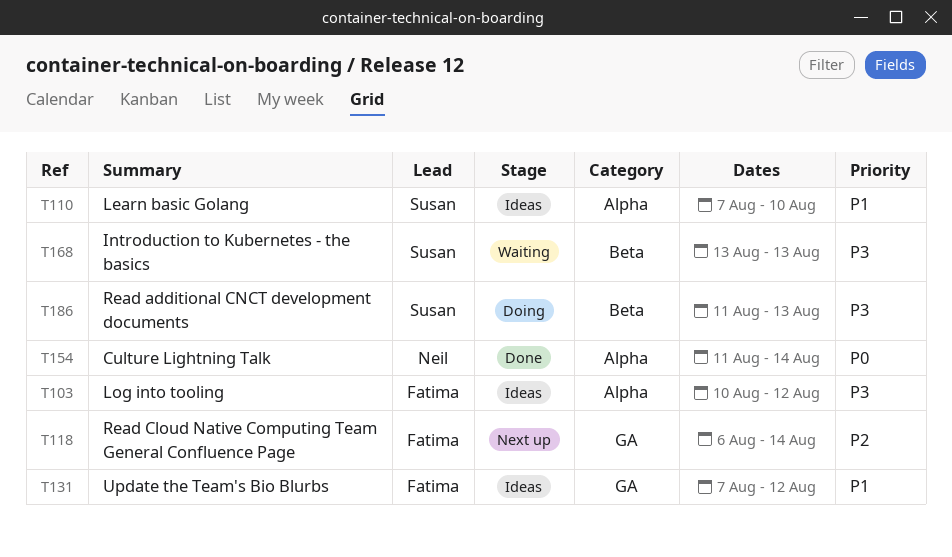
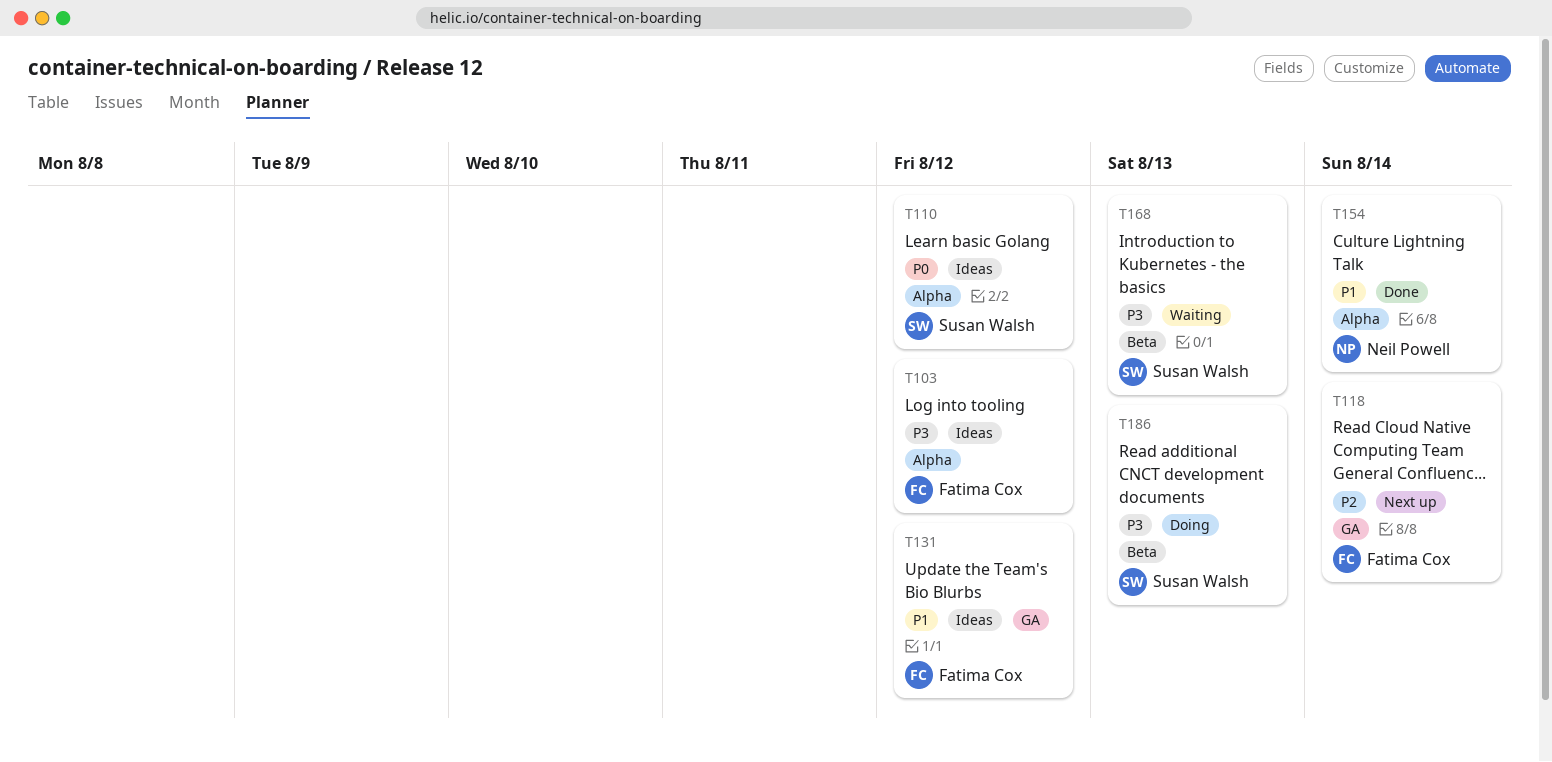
T110, priority: P1 -> P0
T110, due: Aug 10 -> Aug 12
T154, priority: P0 -> P1

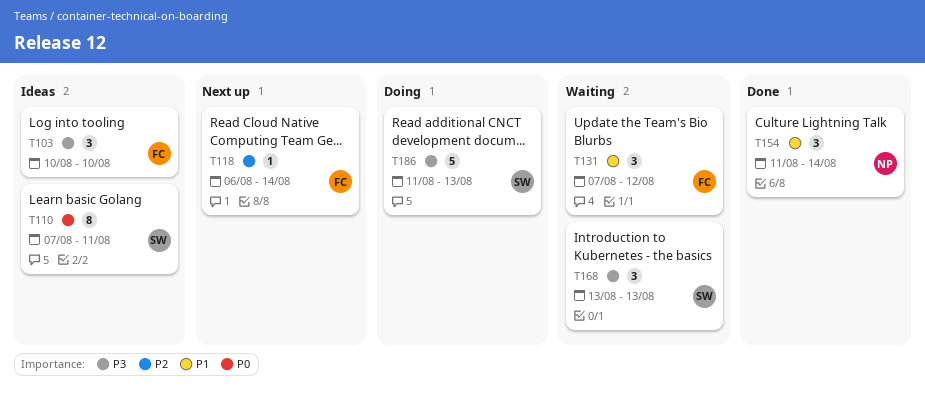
T103, due: Aug 12 -> Aug 10
T110, due: Aug 12 -> Aug 11
T131, status: Ideas -> Waiting

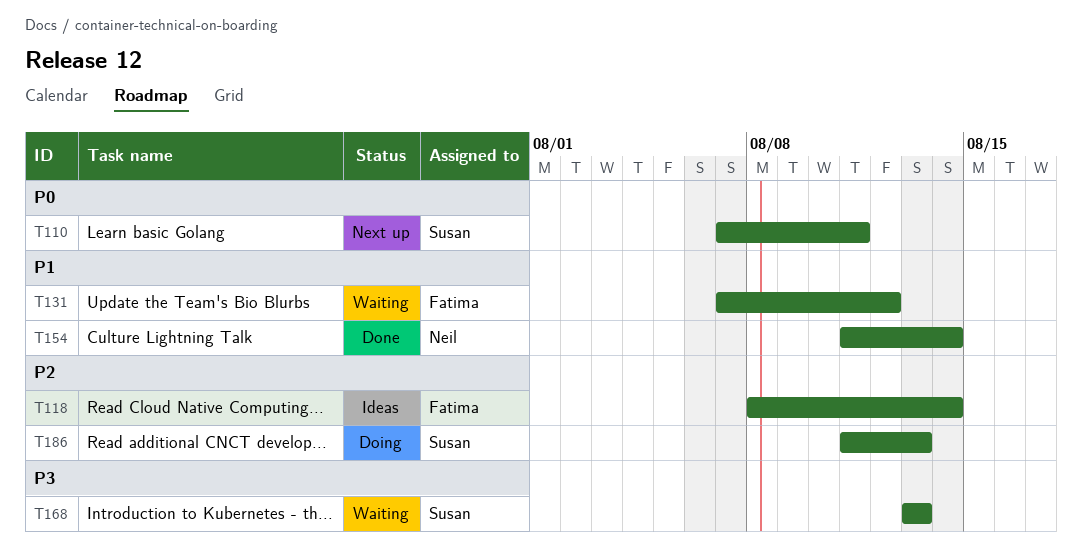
T103: present -> none
T110, status: Ideas -> Next up
T118, status: Next up -> Ideas
T118, start: Aug 6 -> Aug 8
T186, priority: P3 -> P2

